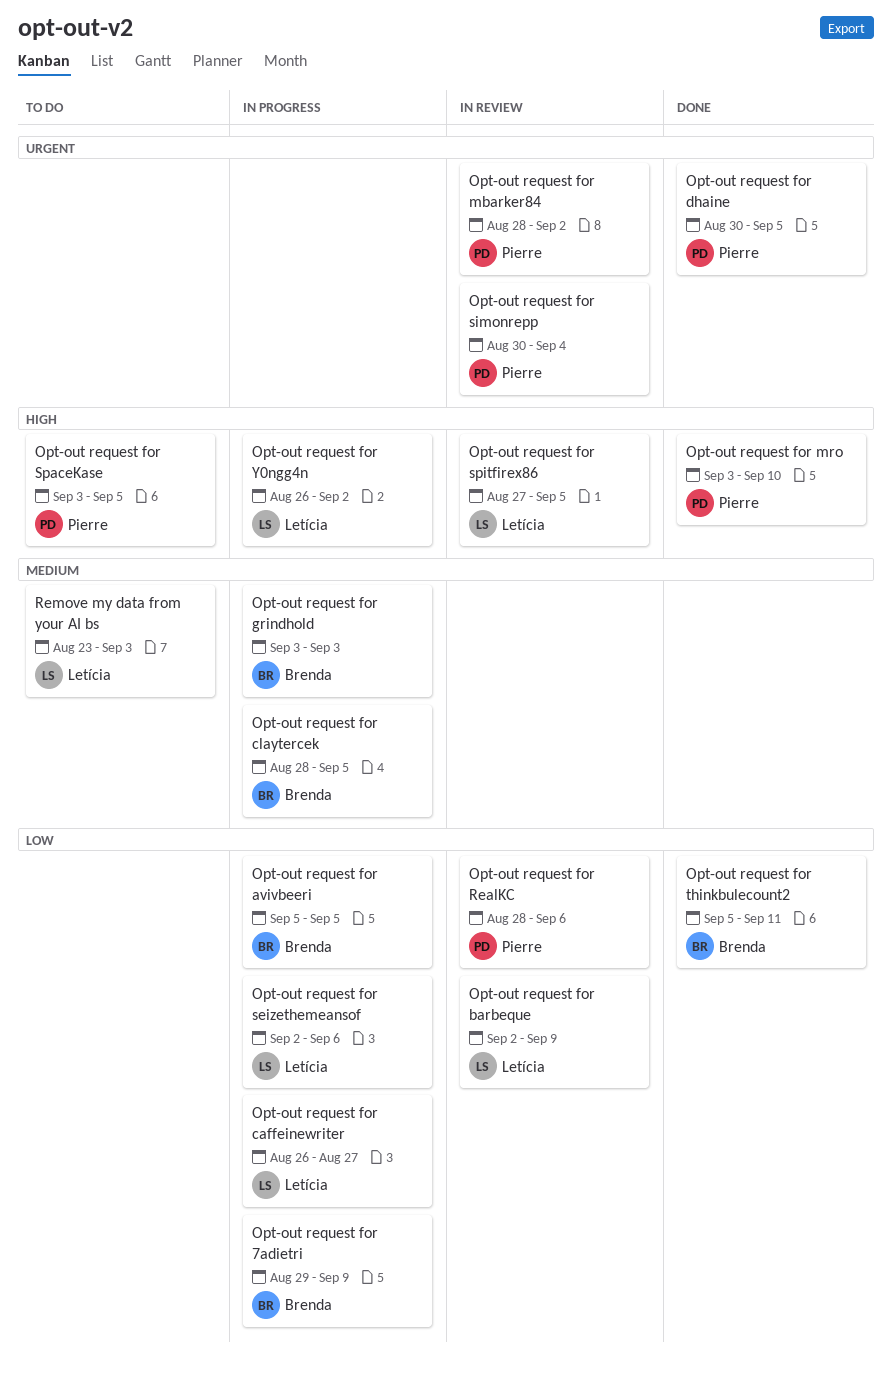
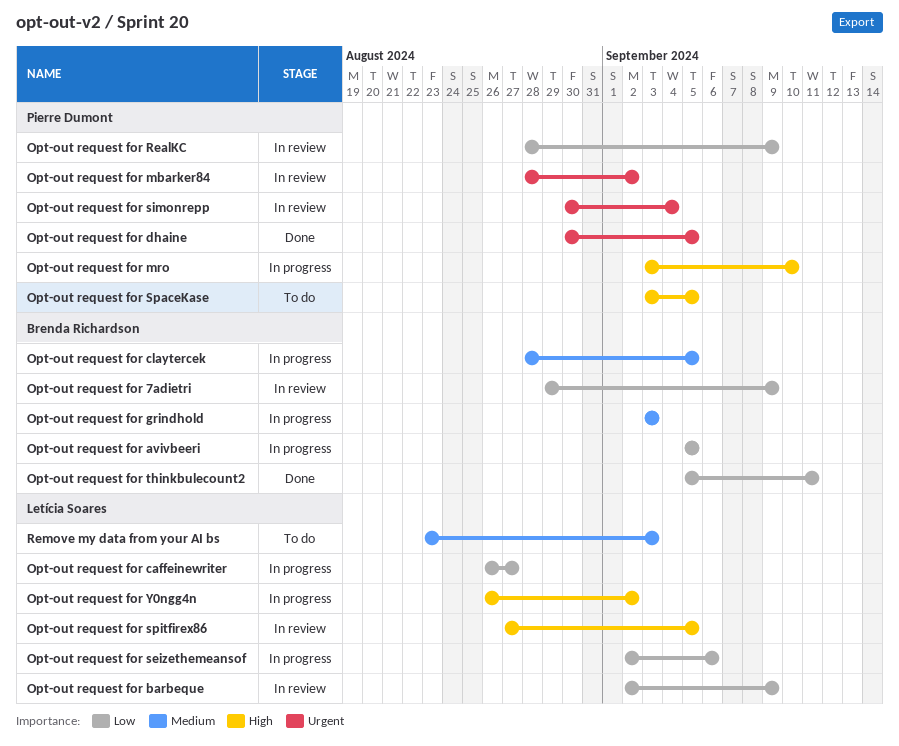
Opt-out request for 7adietri, status: In progress -> In review
Opt-out request for mro, status: Done -> In progress
Opt-out request for RealKC, due: Sep 6 -> Sep 9

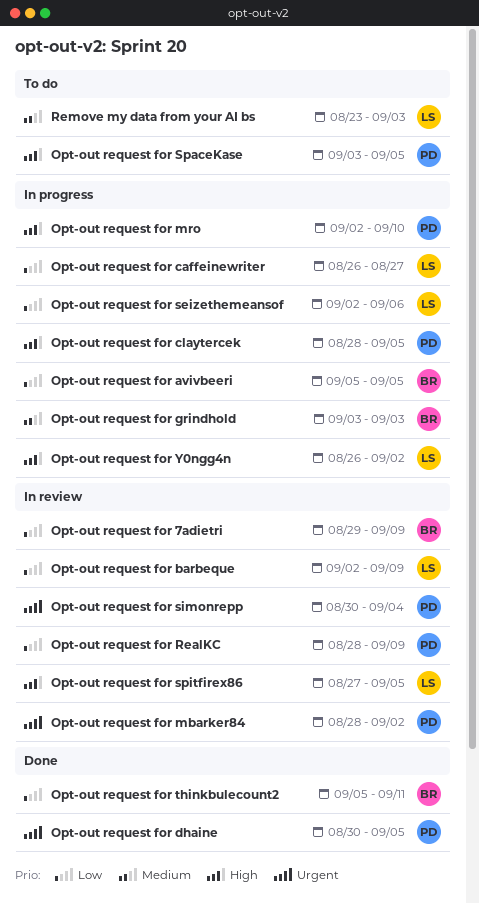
Opt-out request for claytercek, owner: Brenda Richardson -> Pierre Dumont
Opt-out request for claytercek, priority: Medium -> High
Opt-out request for mro, start: Sep 3 -> Sep 2

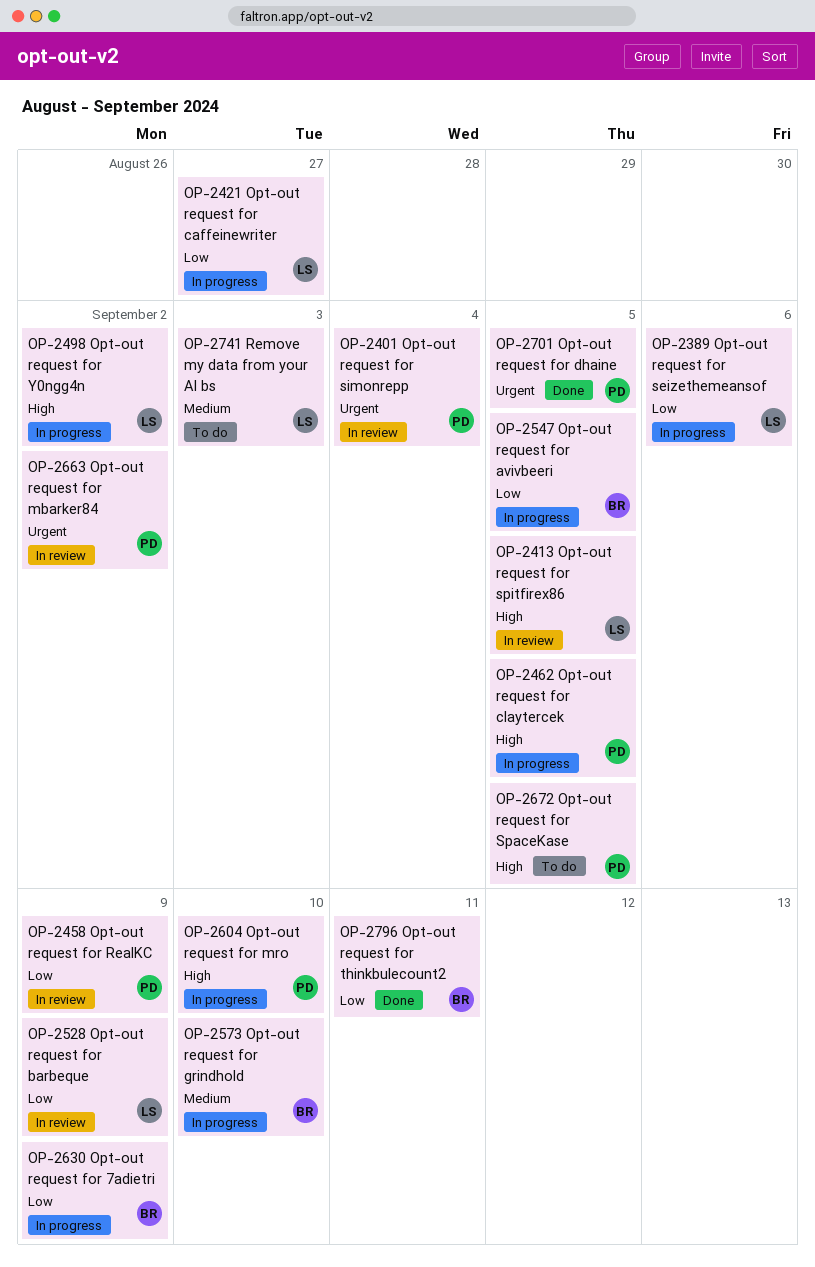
Opt-out request for 7adietri, status: In review -> In progress
Opt-out request for grindhold, due: Sep 3 -> Sep 10

